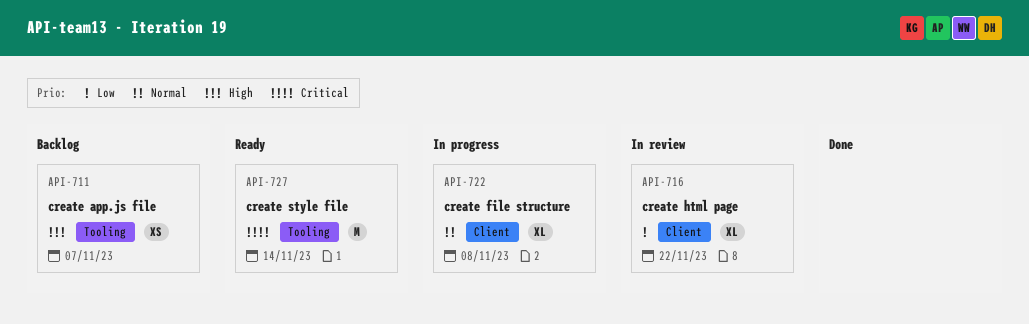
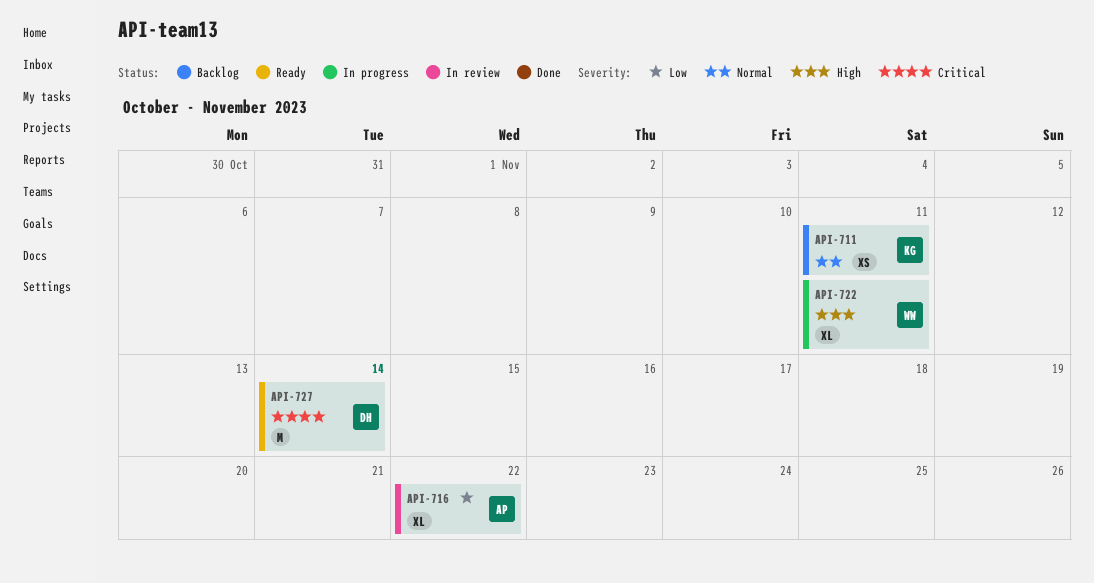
API-711, priority: High -> Normal
API-711, due: Nov 7 -> Nov 11
API-722, priority: Normal -> High
API-722, due: Nov 8 -> Nov 11

